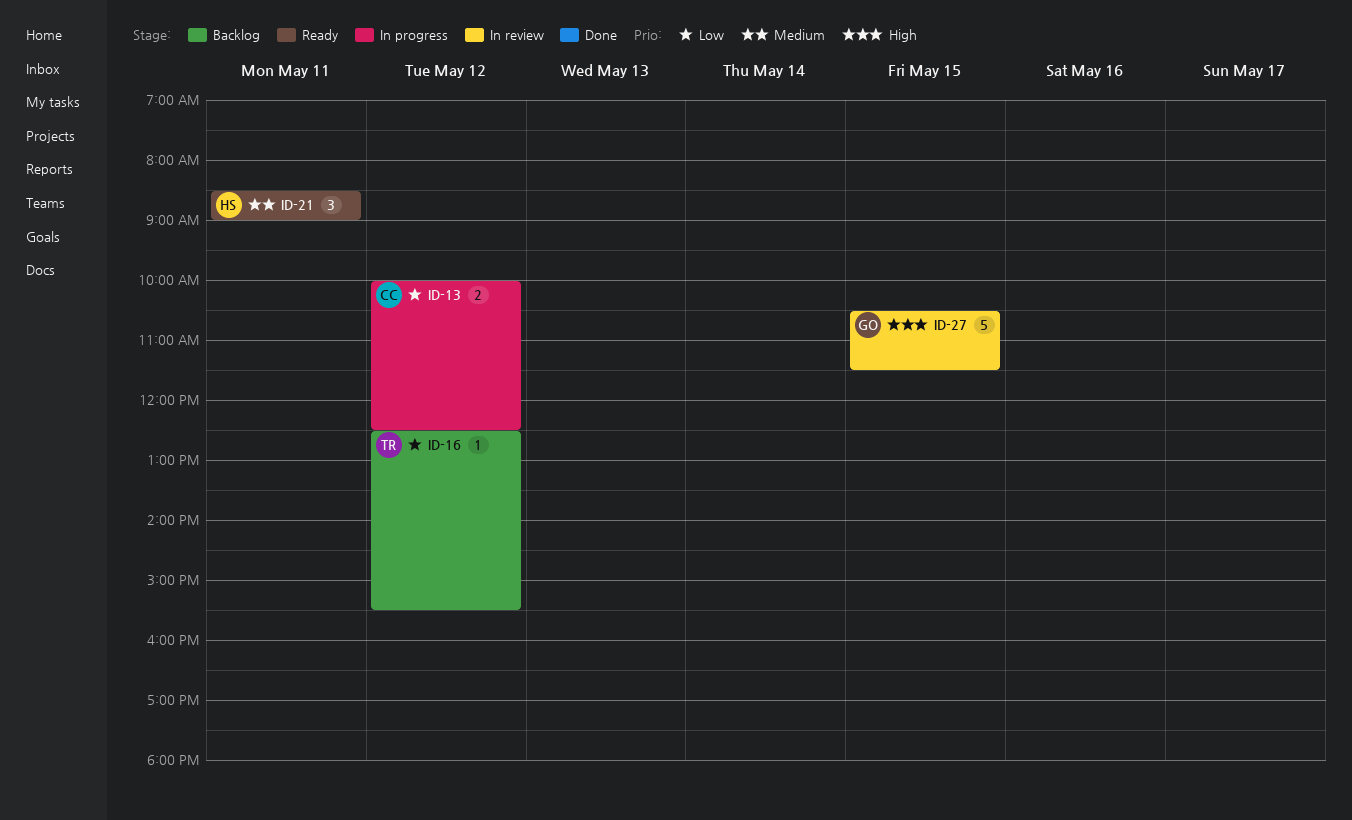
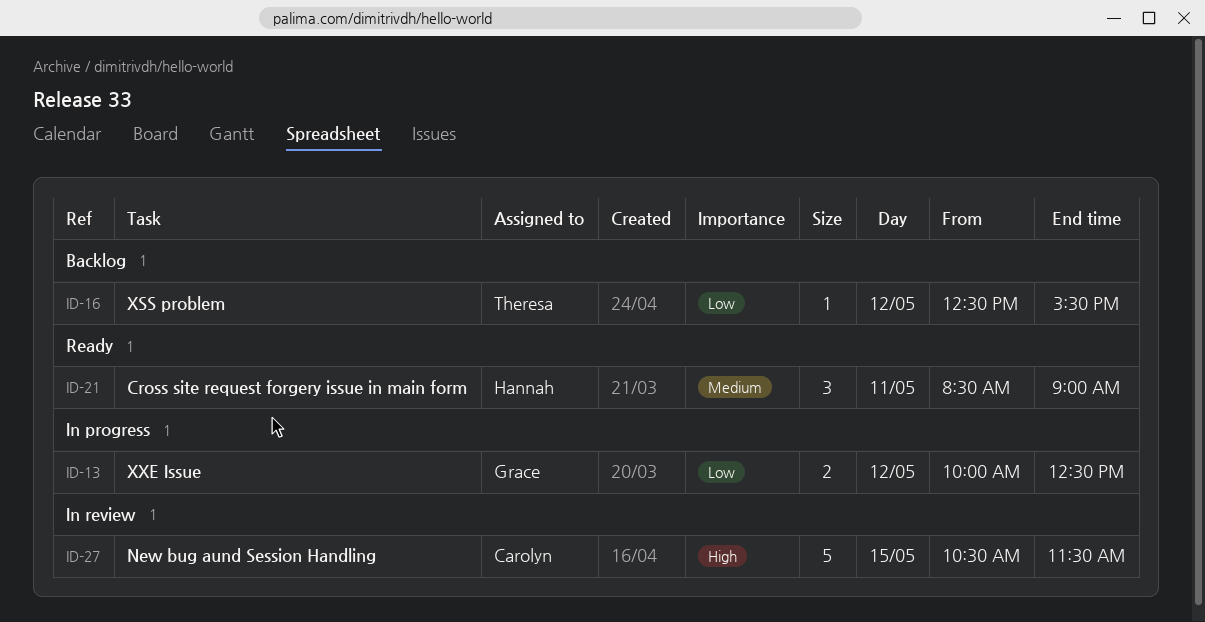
ID-13, owner: Carolyn -> Grace
ID-27, owner: Grace -> Carolyn

